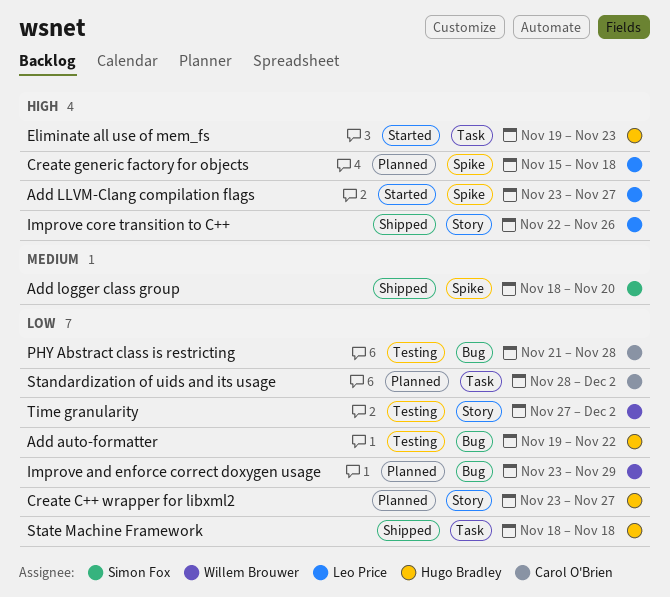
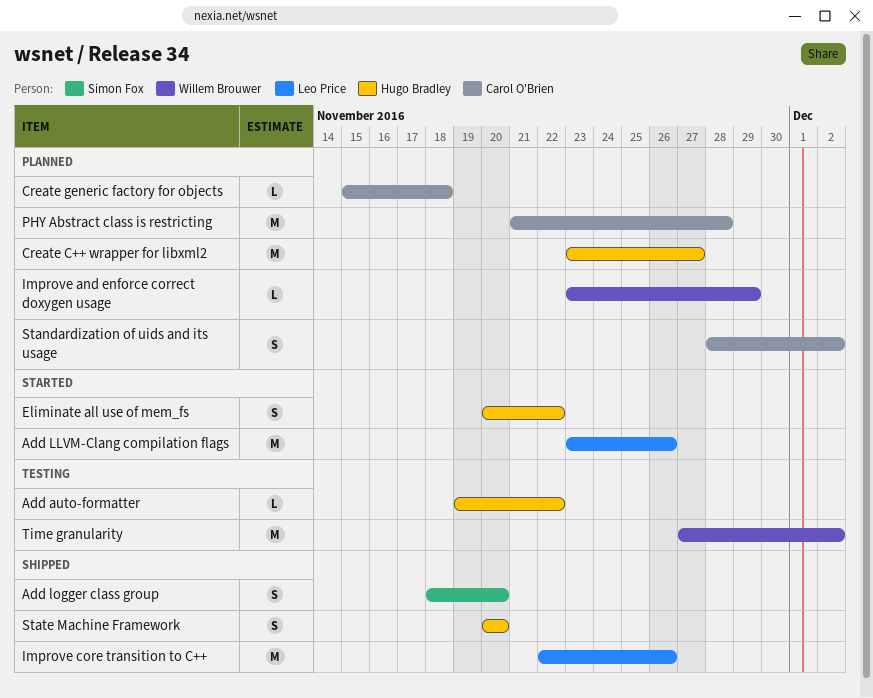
Add LLVM-Clang compilation flags, due: Nov 27 -> Nov 26
Create generic factory for objects, owner: Leo Price -> Carol O'Brien
Eliminate all use of mem_fs, start: Nov 19 -> Nov 20
Eliminate all use of mem_fs, due: Nov 23 -> Nov 22
PHY Abstract class is restricting, status: Testing -> Planned
State Machine Framework, start: Nov 18 -> Nov 20
State Machine Framework, due: Nov 18 -> Nov 20

